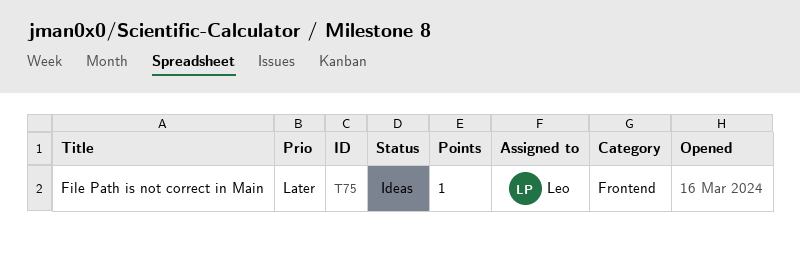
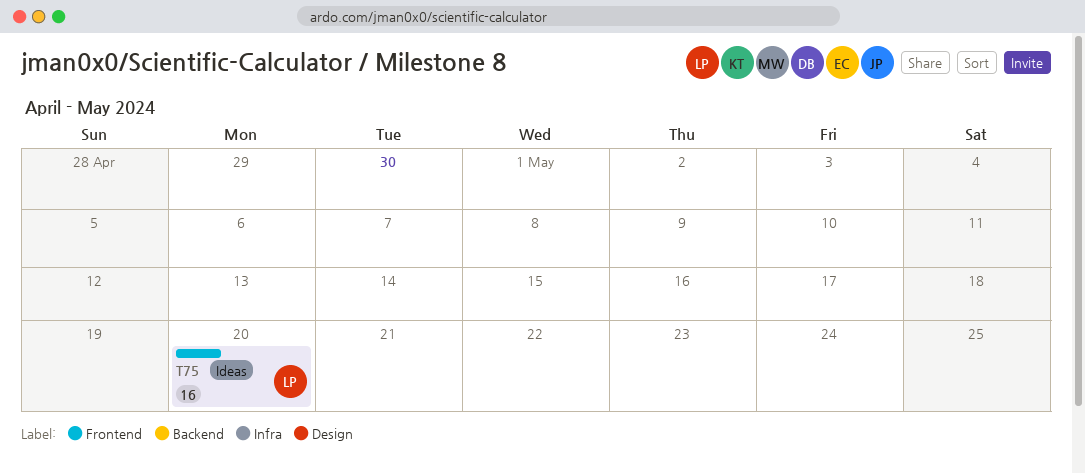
T75, estimate: 1 -> 16

